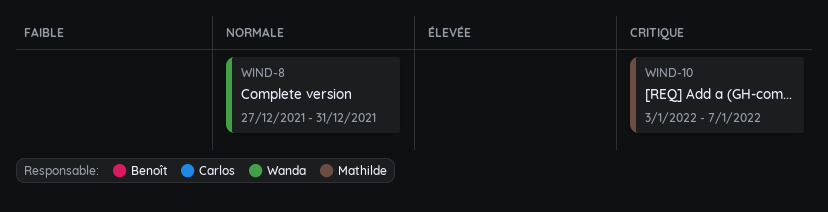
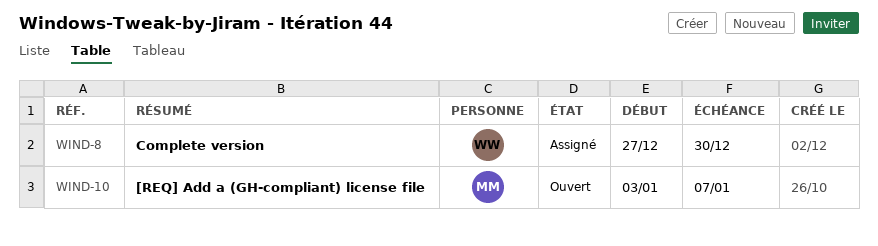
WIND-8, due: Dec 31 -> Dec 30

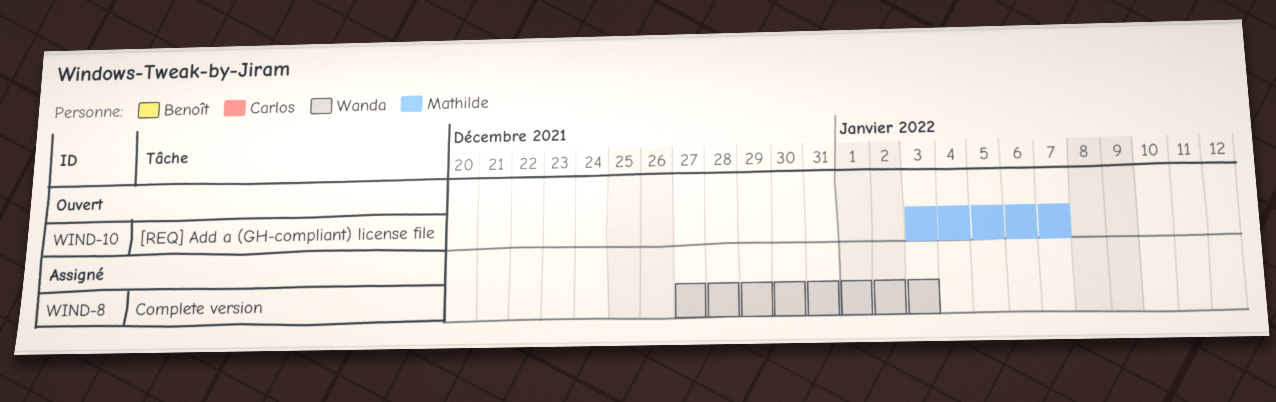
WIND-8, due: Dec 30 -> Jan 3

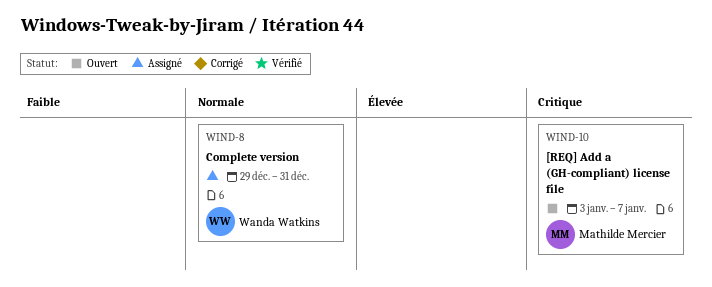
WIND-8, start: Dec 27 -> Dec 29
WIND-8, due: Jan 3 -> Dec 31

